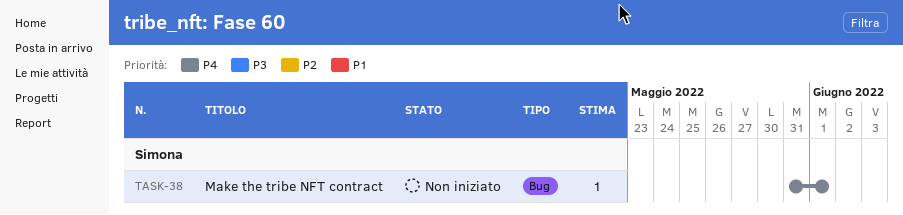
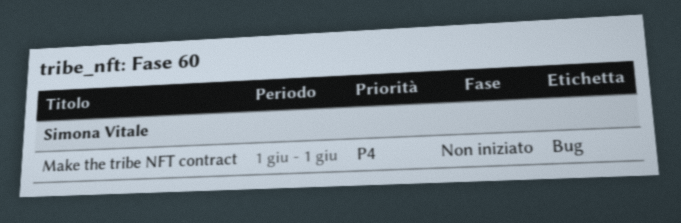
Make the tribe NFT contract, start: May 31 -> Jun 1

